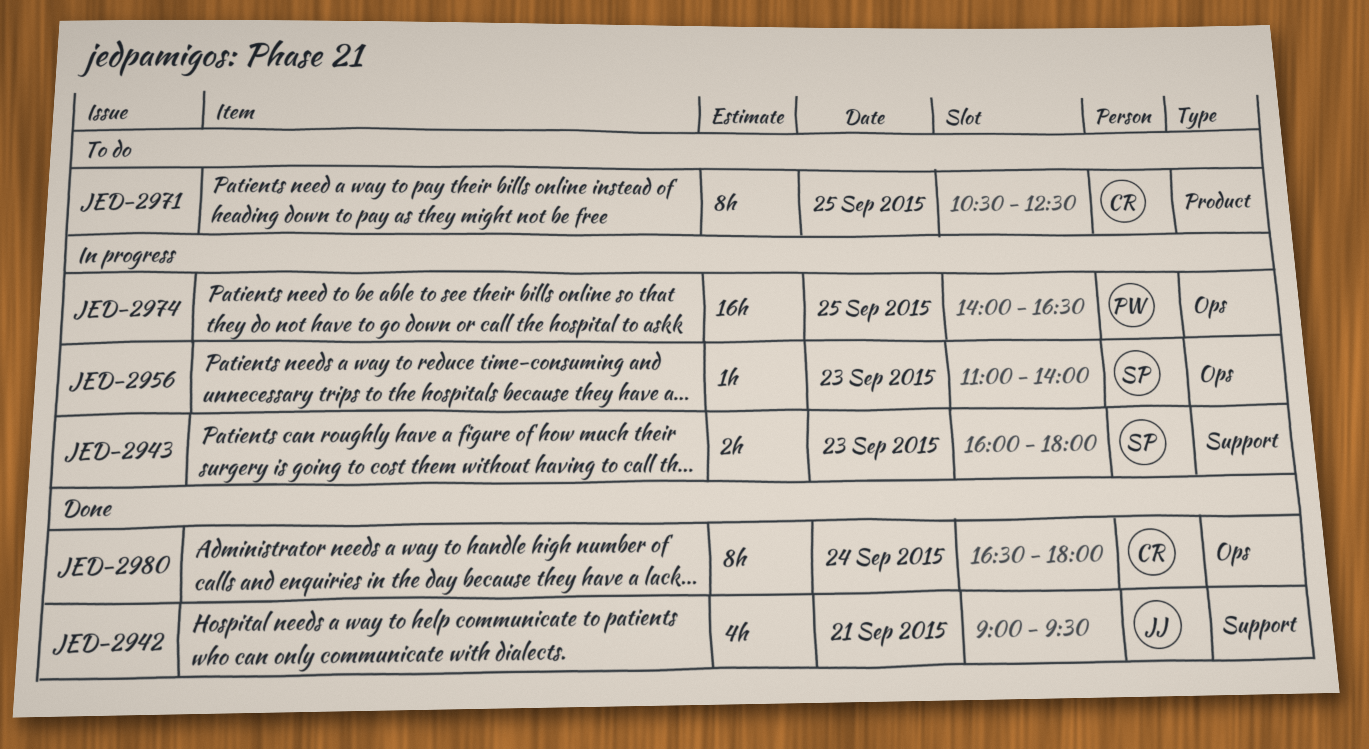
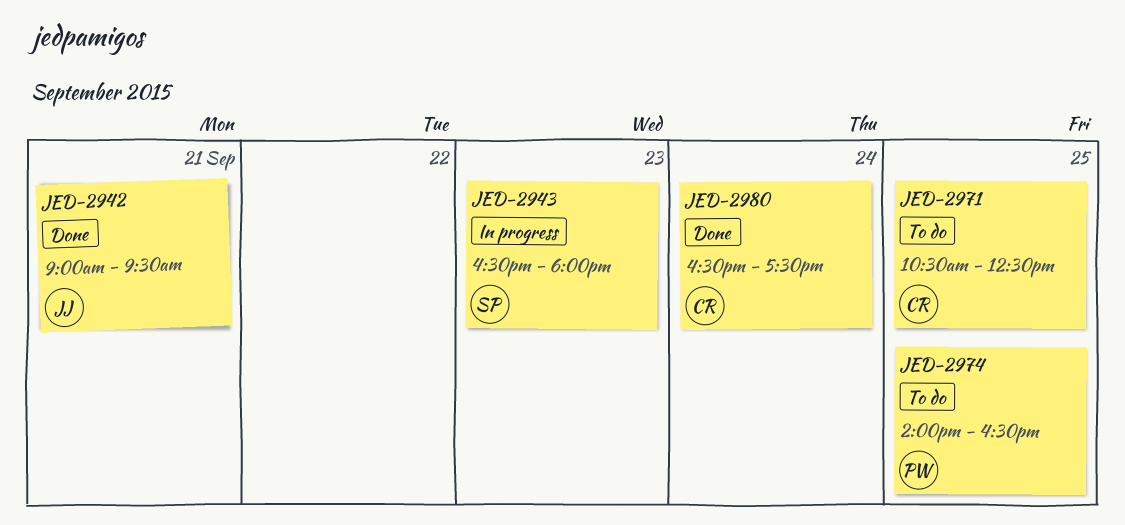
JED-2943, begins: 16:00 -> 16:30
JED-2956: present -> none
JED-2974, status: In progress -> To do
JED-2980, ends: 18:00 -> 17:30

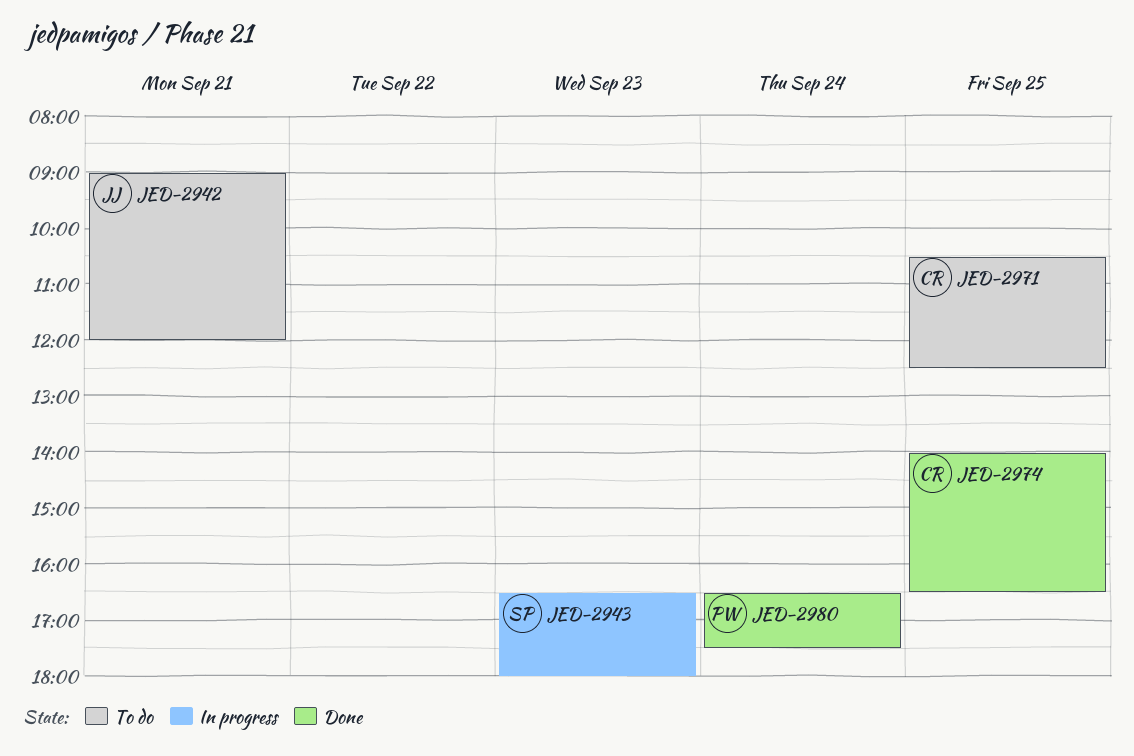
JED-2942, status: Done -> To do
JED-2942, ends: 09:30 -> 12:00
JED-2974, status: To do -> Done
JED-2974, owner: PW -> CR
JED-2980, owner: CR -> PW

